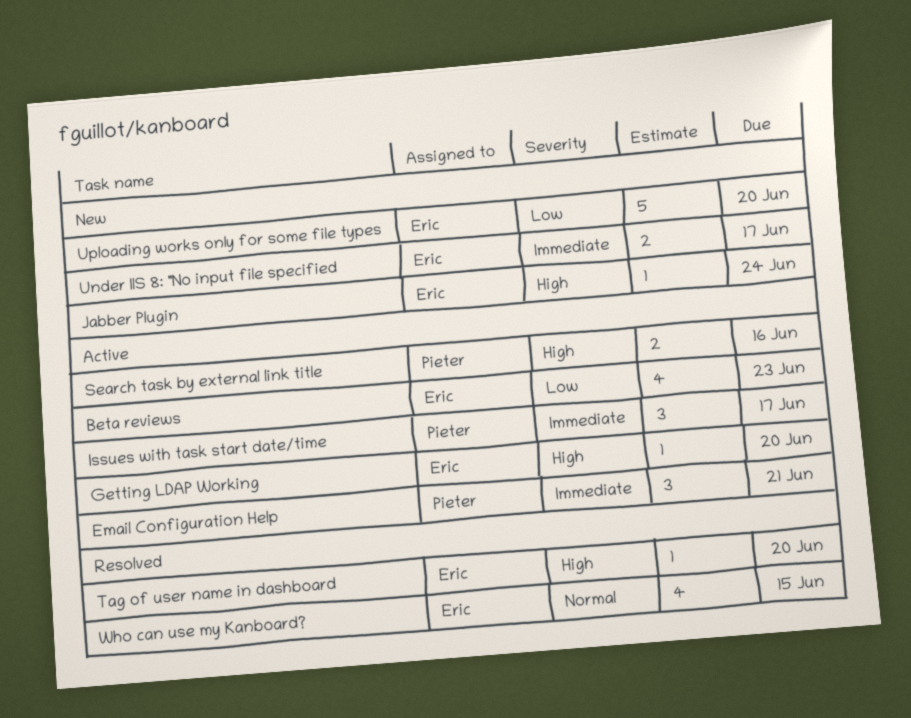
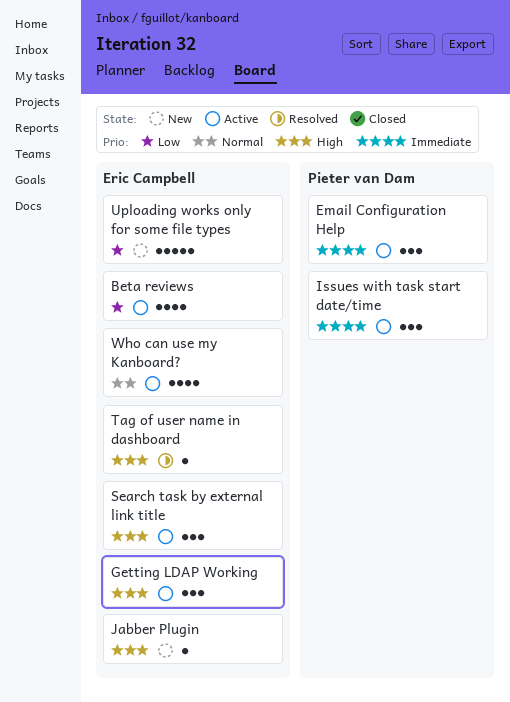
Getting LDAP Working, estimate: 1 -> 3
Search task by external link title, owner: Pieter van Dam -> Eric Campbell
Search task by external link title, estimate: 2 -> 3
Under IIS 8: "No input file specified: present -> none
Who can use my Kanboard?, status: Resolved -> Active

